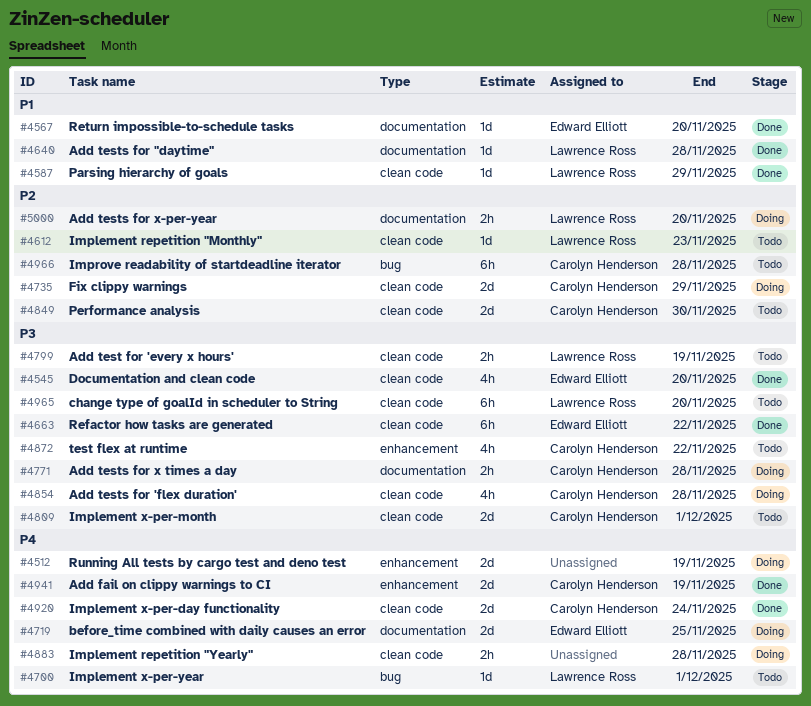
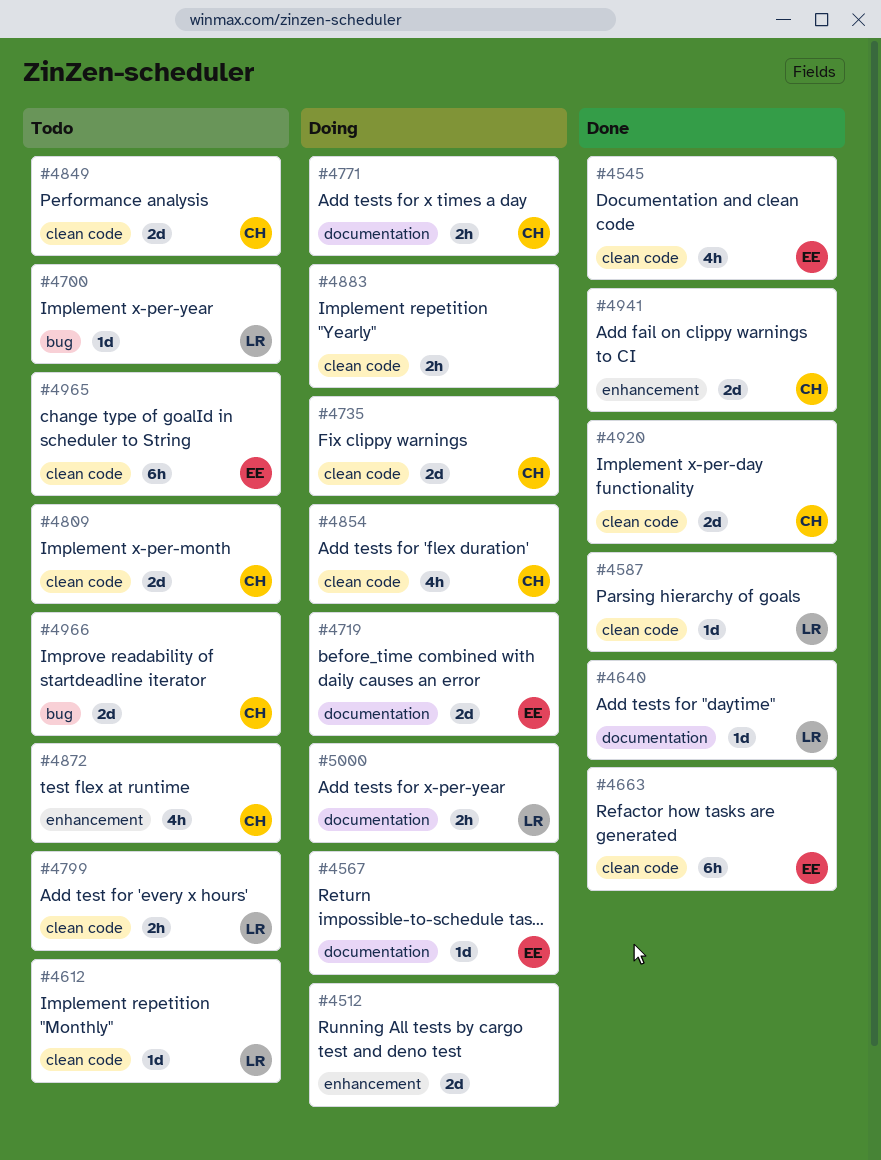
#4567, status: Done -> Doing
#4965, owner: Lawrence Ross -> Edward Elliott
#4966, estimate: 6h -> 2d

